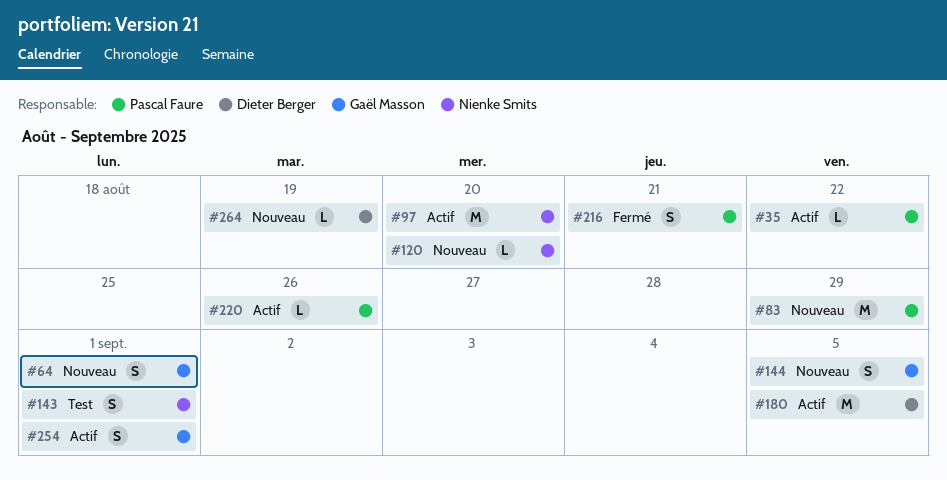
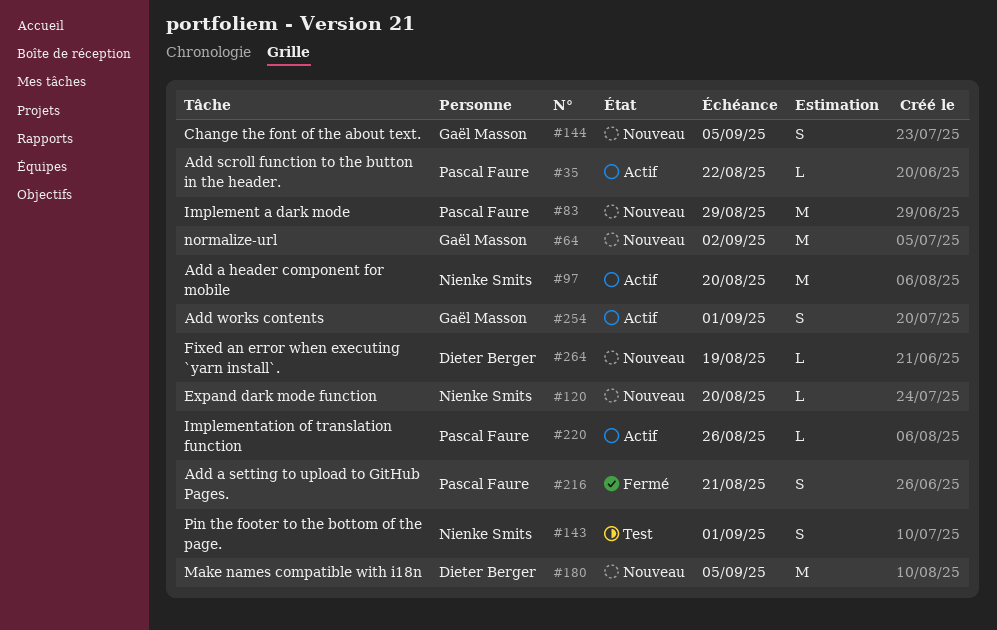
#64, estimate: S -> M
#64, due: Sep 1 -> Sep 2
#180, status: Actif -> Nouveau

